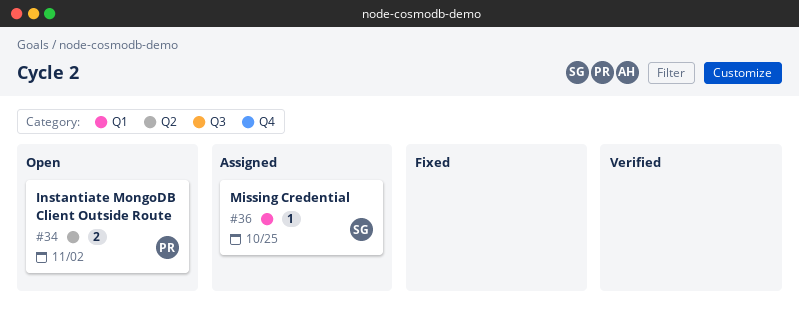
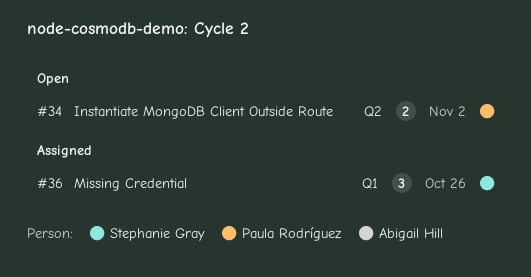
#36, estimate: 1 -> 3
#36, due: Oct 25 -> Oct 26

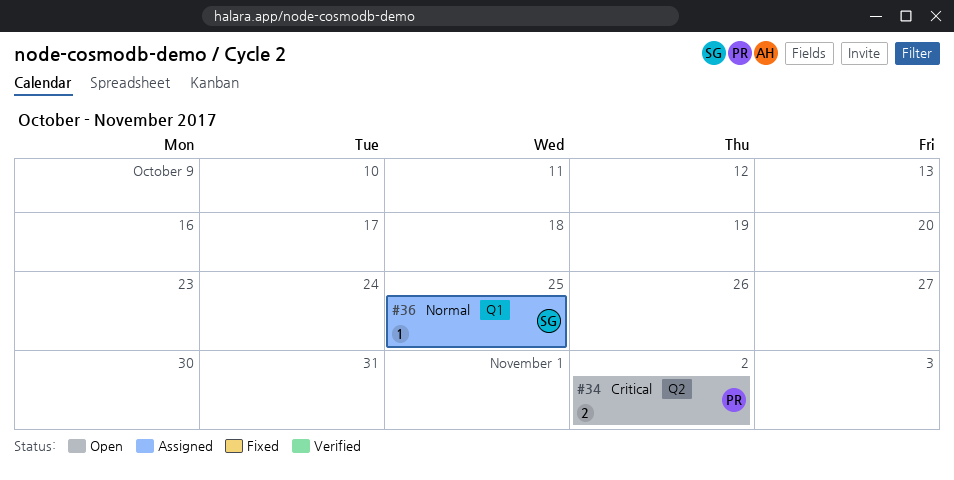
#36, estimate: 3 -> 1
#36, due: Oct 26 -> Oct 25

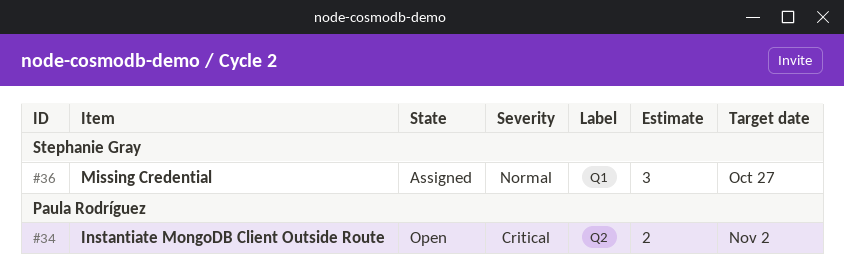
#36, estimate: 1 -> 3
#36, due: Oct 25 -> Oct 27

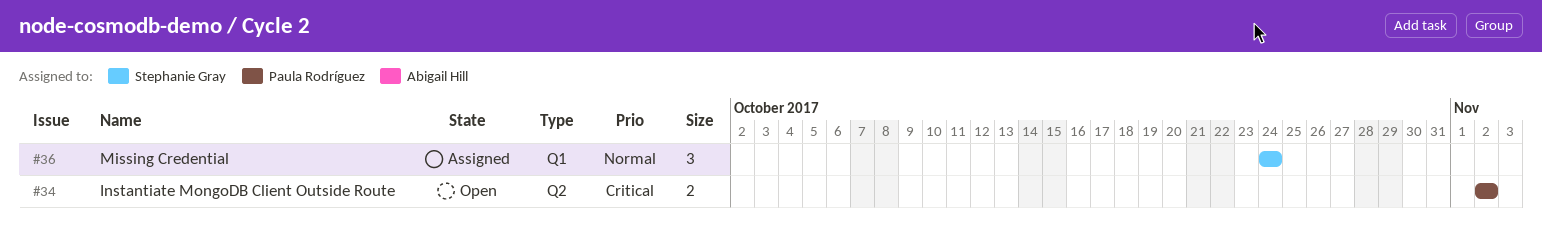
#36, due: Oct 27 -> Oct 24

